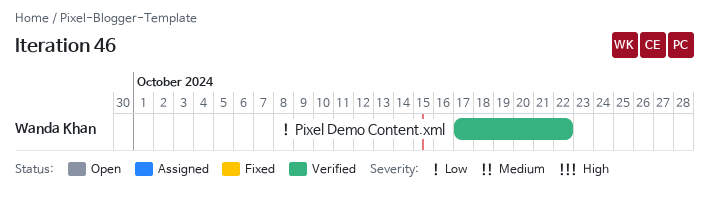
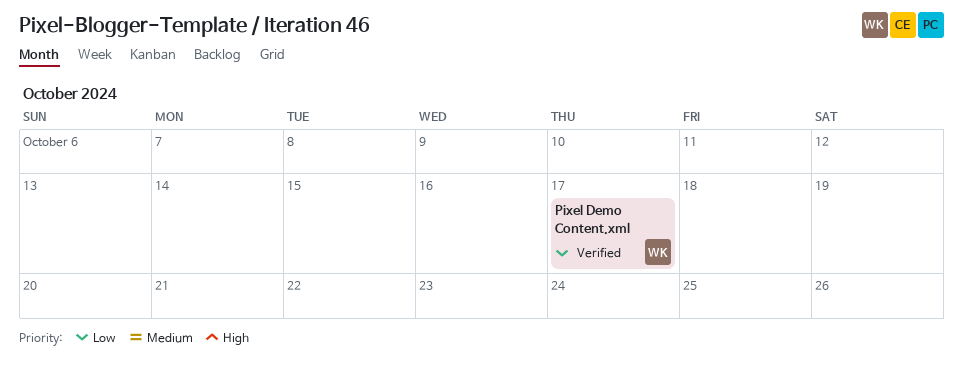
Pixel Demo Content.xml, due: Oct 22 -> Oct 17

